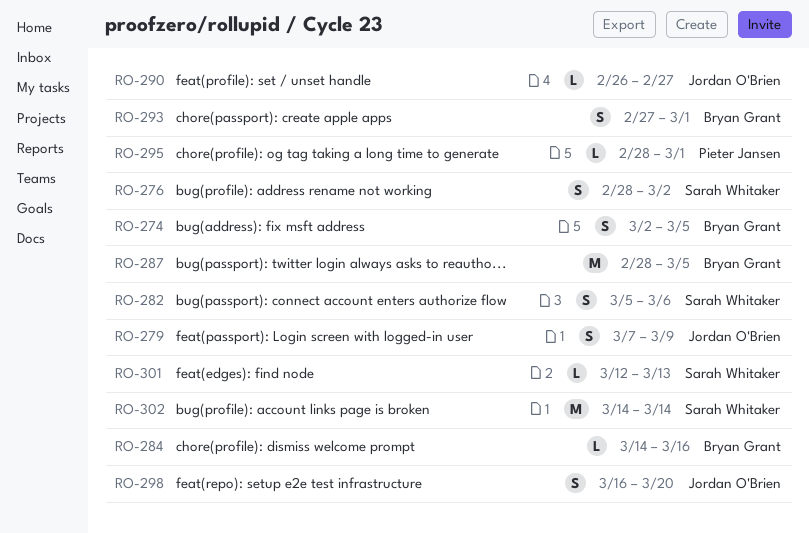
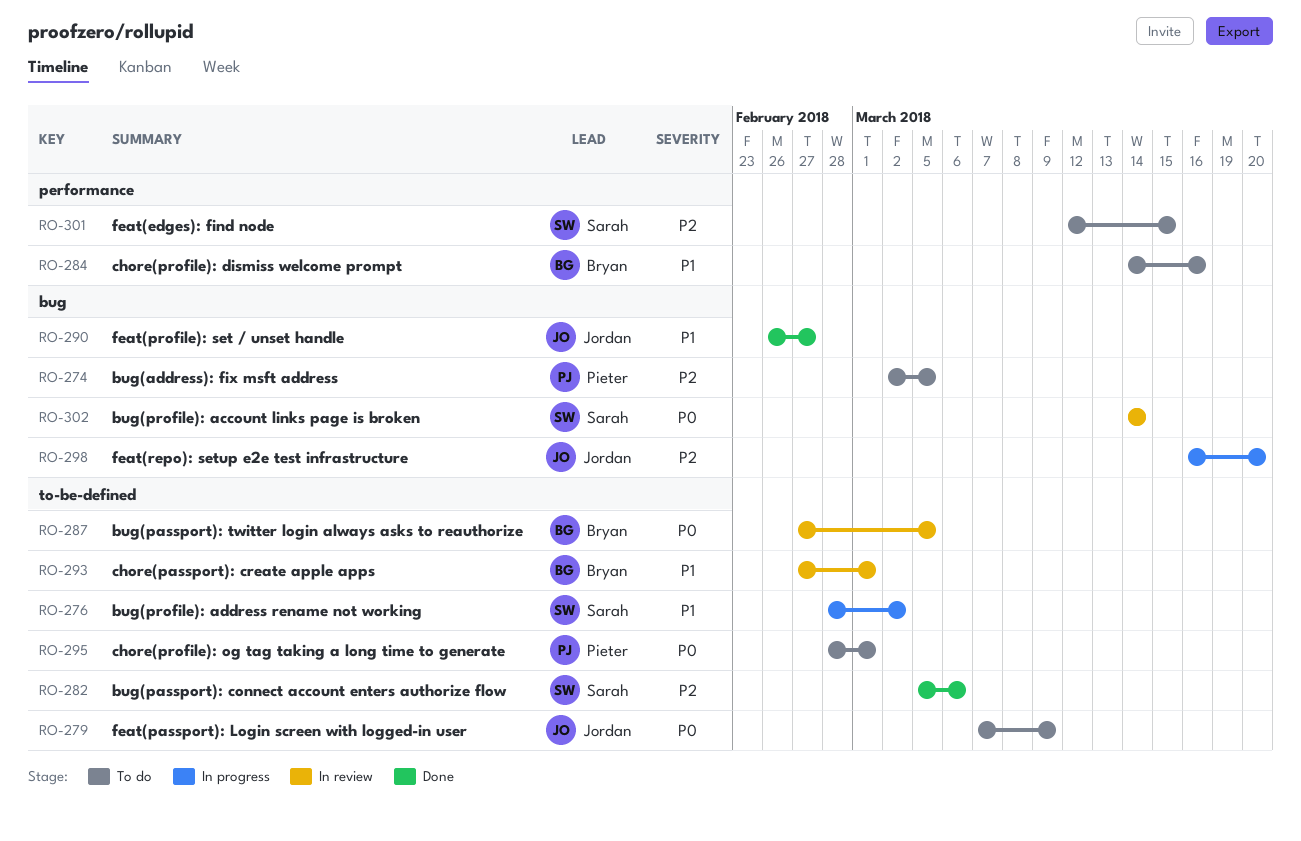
RO-274, owner: Bryan Grant -> Pieter Jansen
RO-287, start: Feb 28 -> Feb 27
RO-301, due: Mar 13 -> Mar 15

